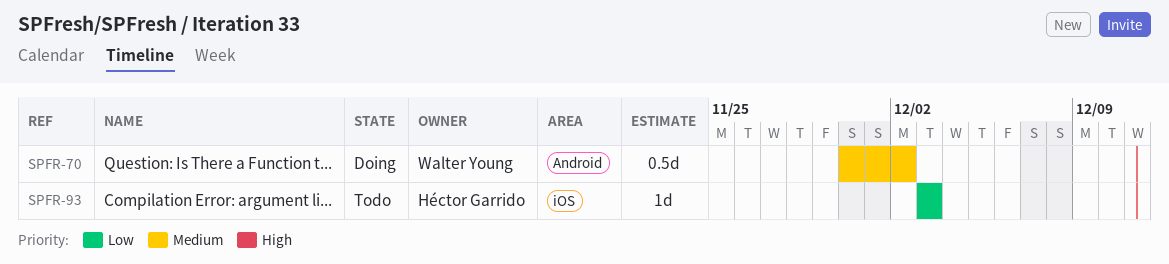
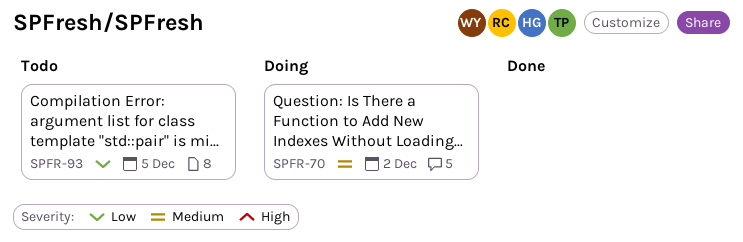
SPFR-93, due: Dec 3 -> Dec 5

